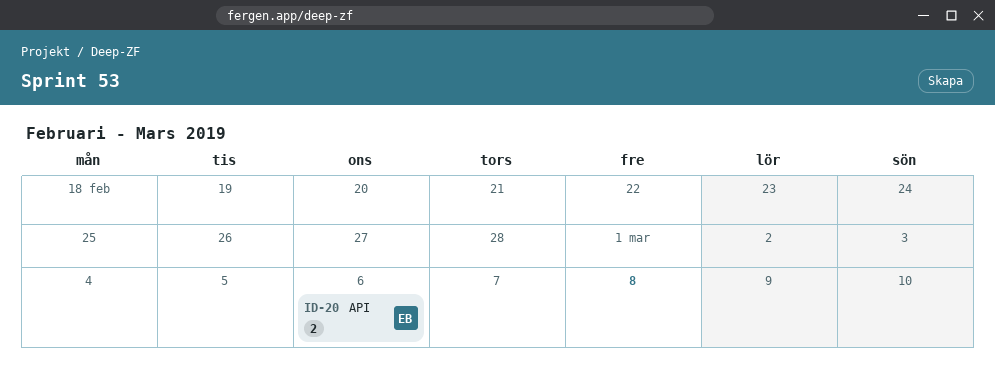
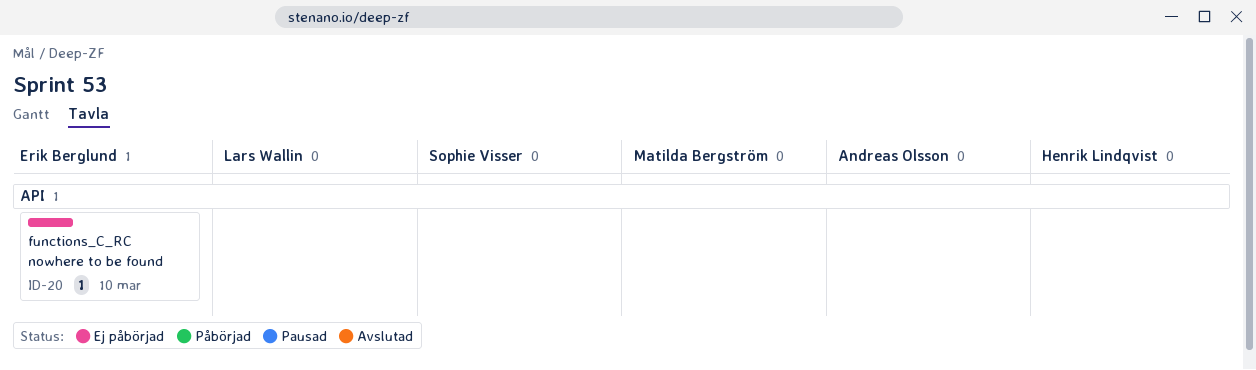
ID-20, estimate: 2 -> 1
ID-20, due: Mar 6 -> Mar 10

